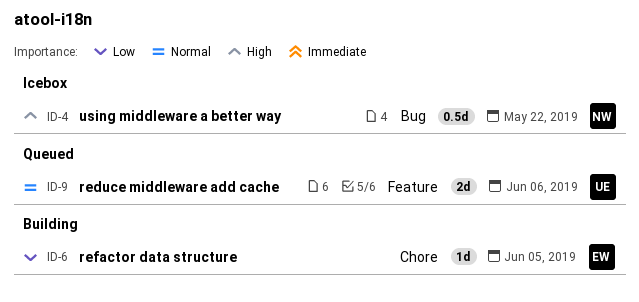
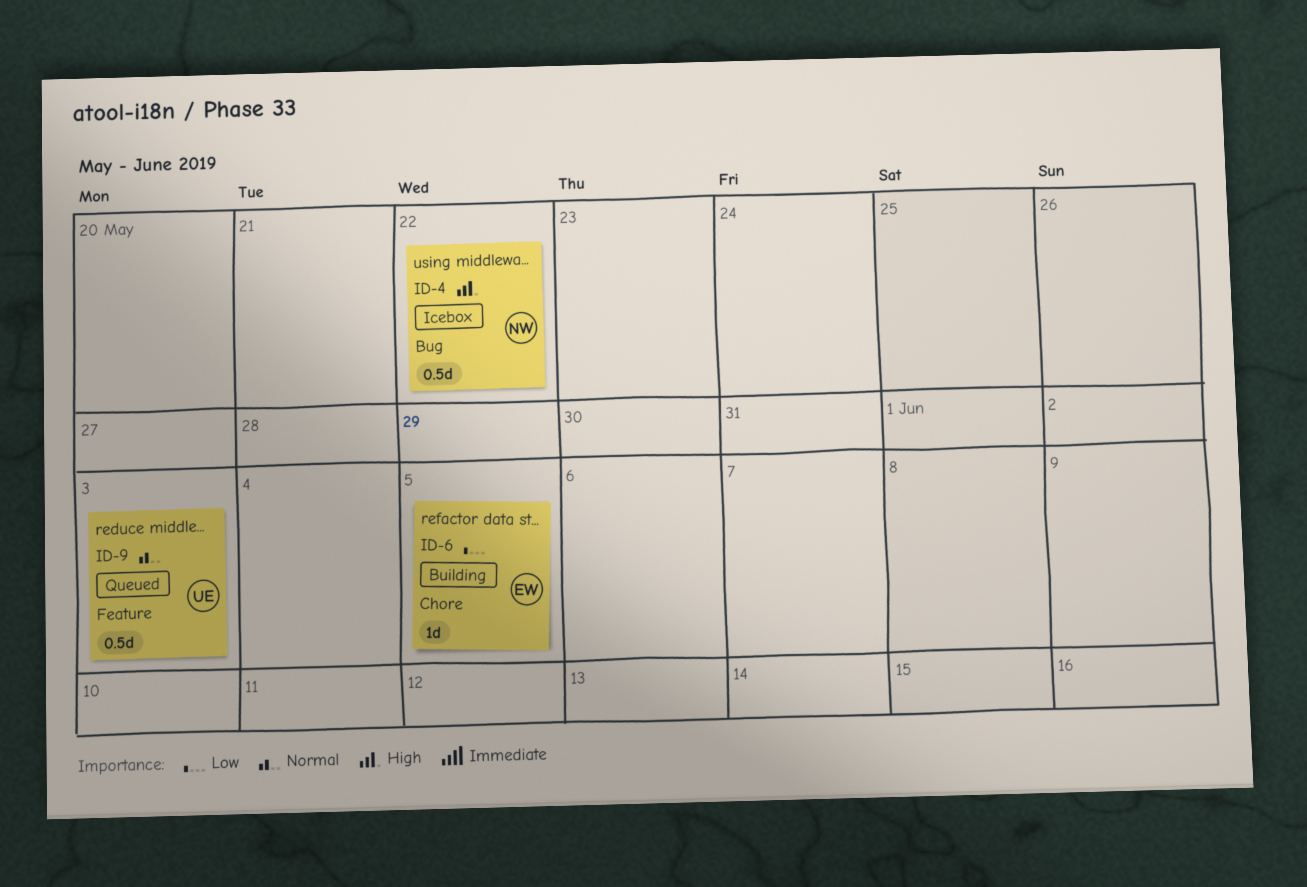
ID-9, estimate: 2d -> 0.5d
ID-9, due: Jun 6 -> Jun 3

